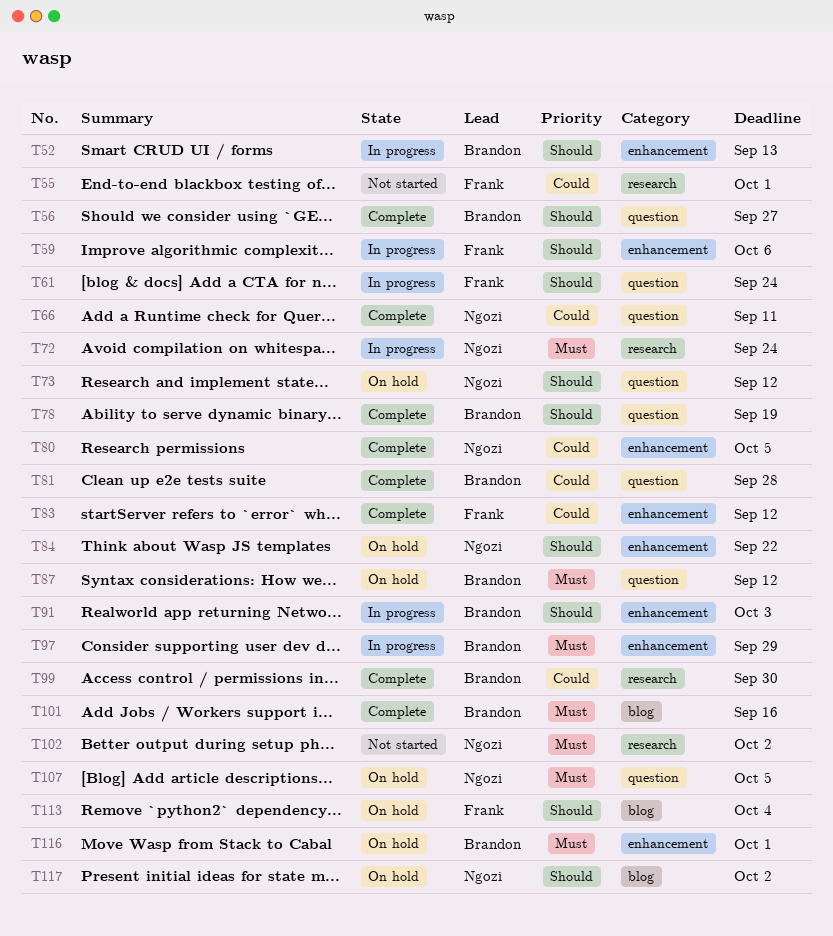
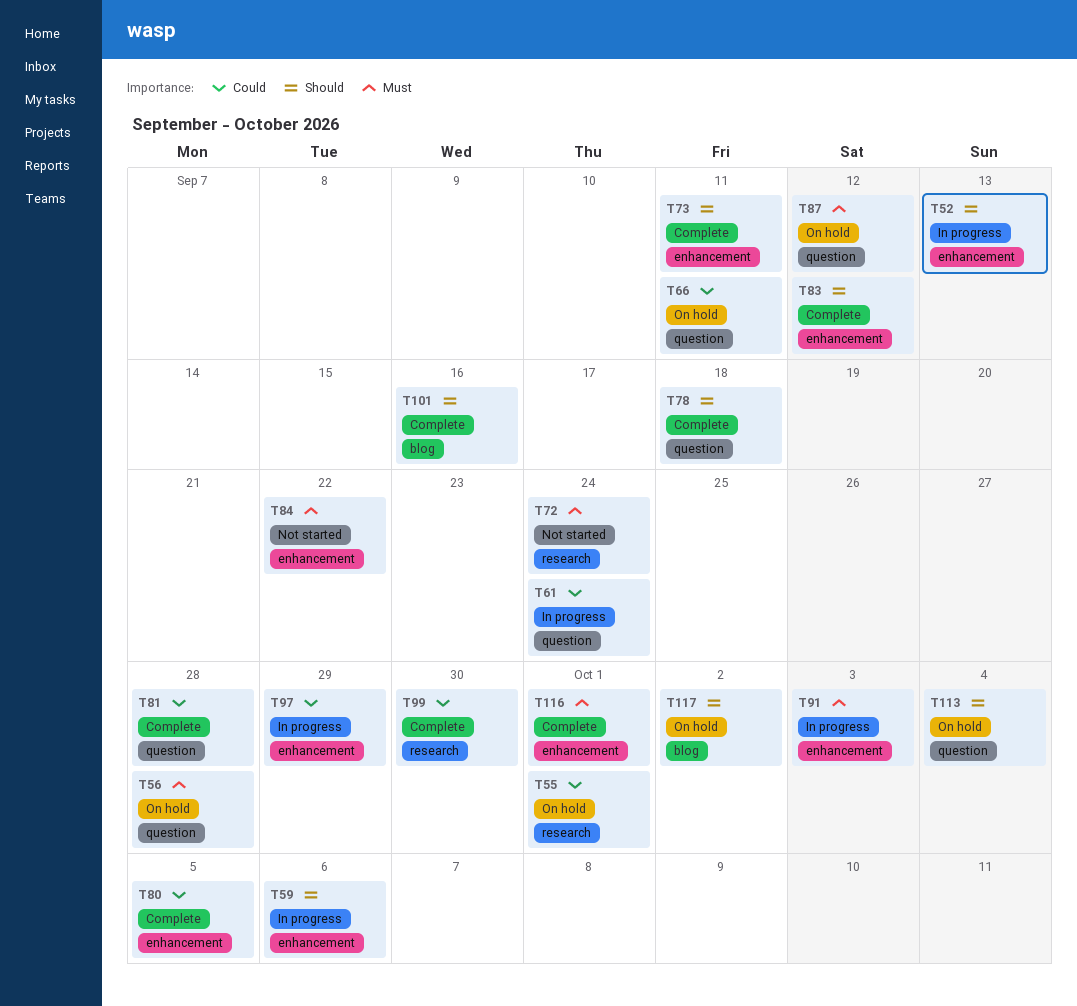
T55, status: Not started -> On hold
T56, status: Complete -> On hold
T56, priority: Should -> Must
T56, due: Sep 27 -> Sep 28
T61, priority: Should -> Could
T66, status: Complete -> On hold
T72, status: In progress -> Not started
T73, status: On hold -> Complete
T73, label: question -> enhancement
T73, due: Sep 12 -> Sep 11
T78, due: Sep 19 -> Sep 18
T83, priority: Could -> Should
T84, status: On hold -> Not started
T84, priority: Should -> Must
T91, priority: Should -> Must
T97, priority: Must -> Could
T101, priority: Must -> Should
T102: present -> none
T107: present -> none
T113, label: blog -> question
T116, status: On hold -> Complete

